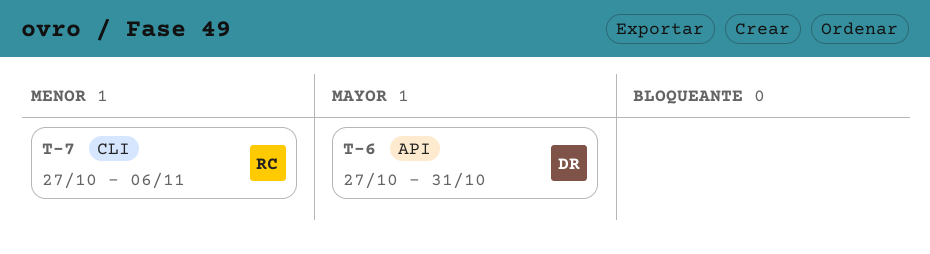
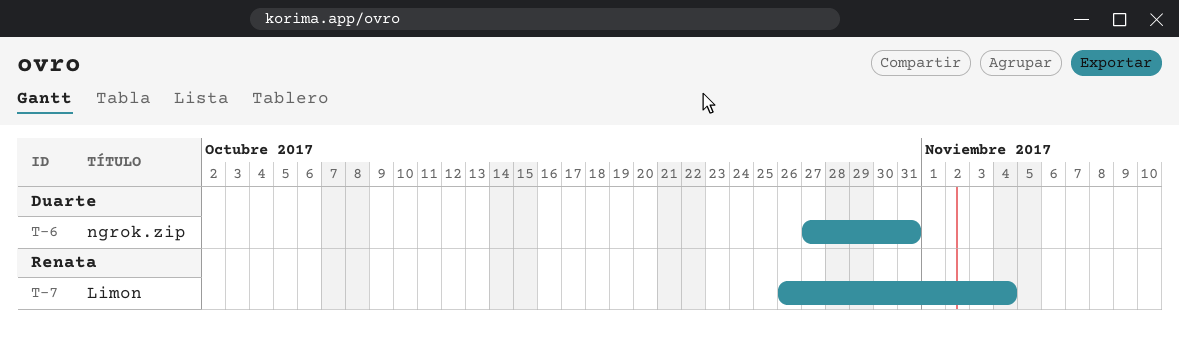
T-7, start: Oct 27 -> Oct 26
T-7, due: Nov 6 -> Nov 4

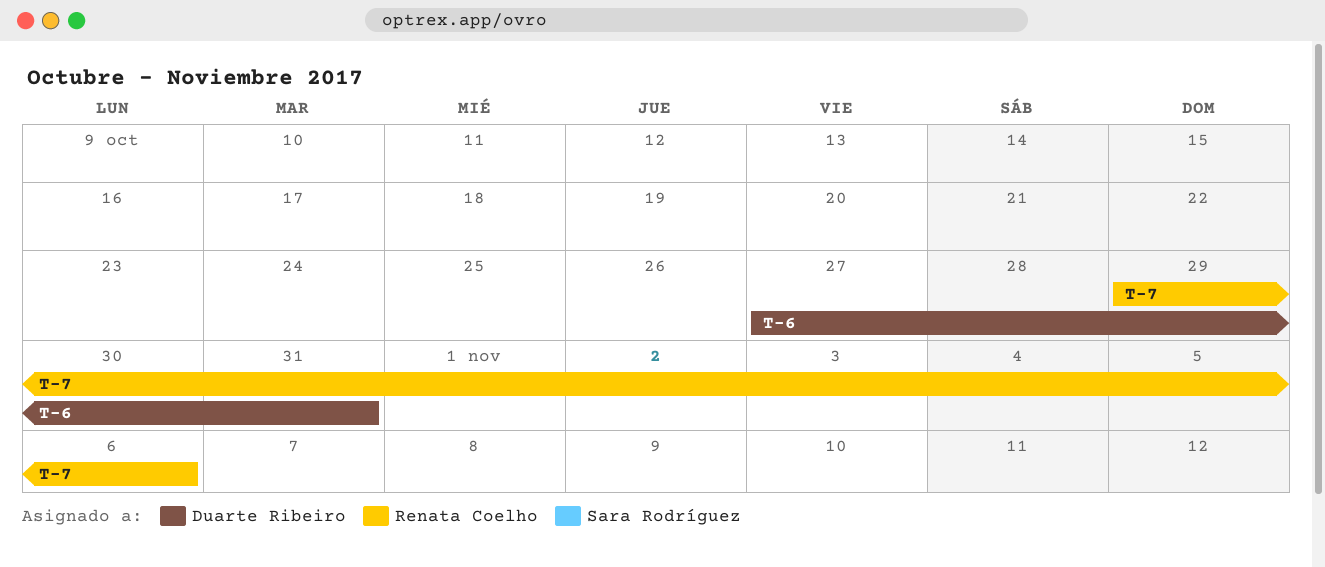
T-7, start: Oct 26 -> Oct 29
T-7, due: Nov 4 -> Nov 6

